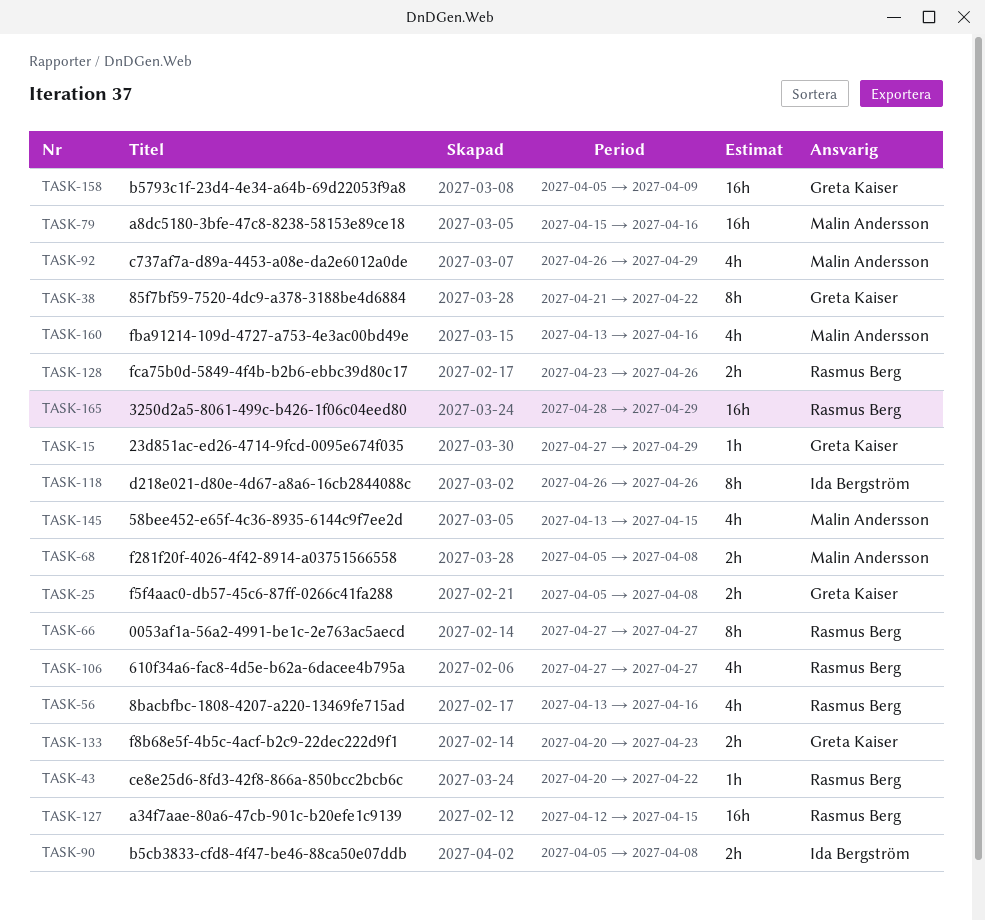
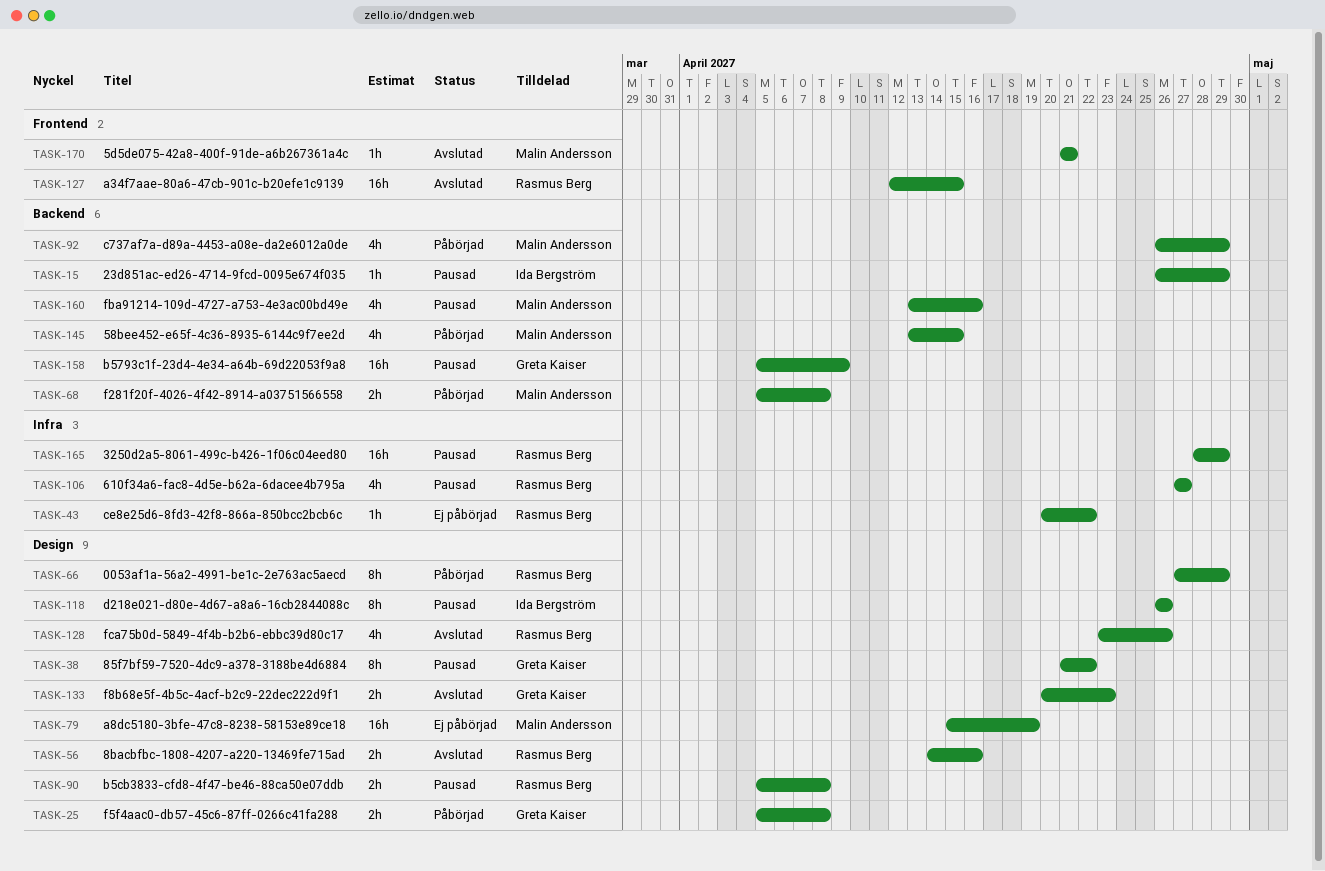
TASK-15, owner: Greta Kaiser -> Ida Bergström
TASK-15, start: Apr 27 -> Apr 26
TASK-56, estimate: 4h -> 2h
TASK-56, start: Apr 13 -> Apr 14
TASK-66, due: Apr 27 -> Apr 29
TASK-79, due: Apr 16 -> Apr 19
TASK-90, owner: Ida Bergström -> Rasmus Berg
TASK-128, estimate: 2h -> 4h
TASK-170: none -> present

